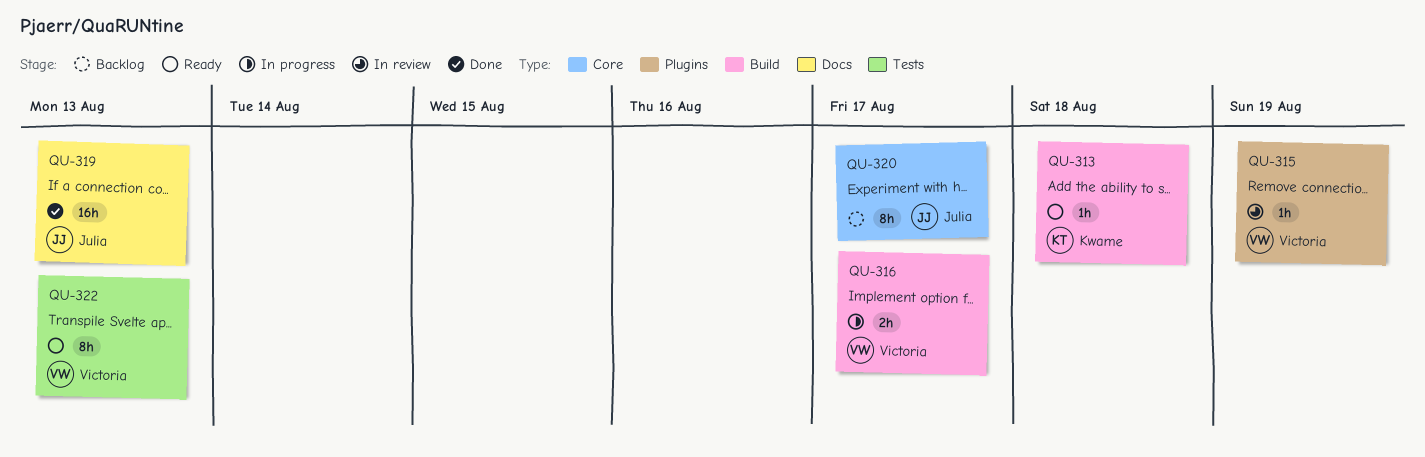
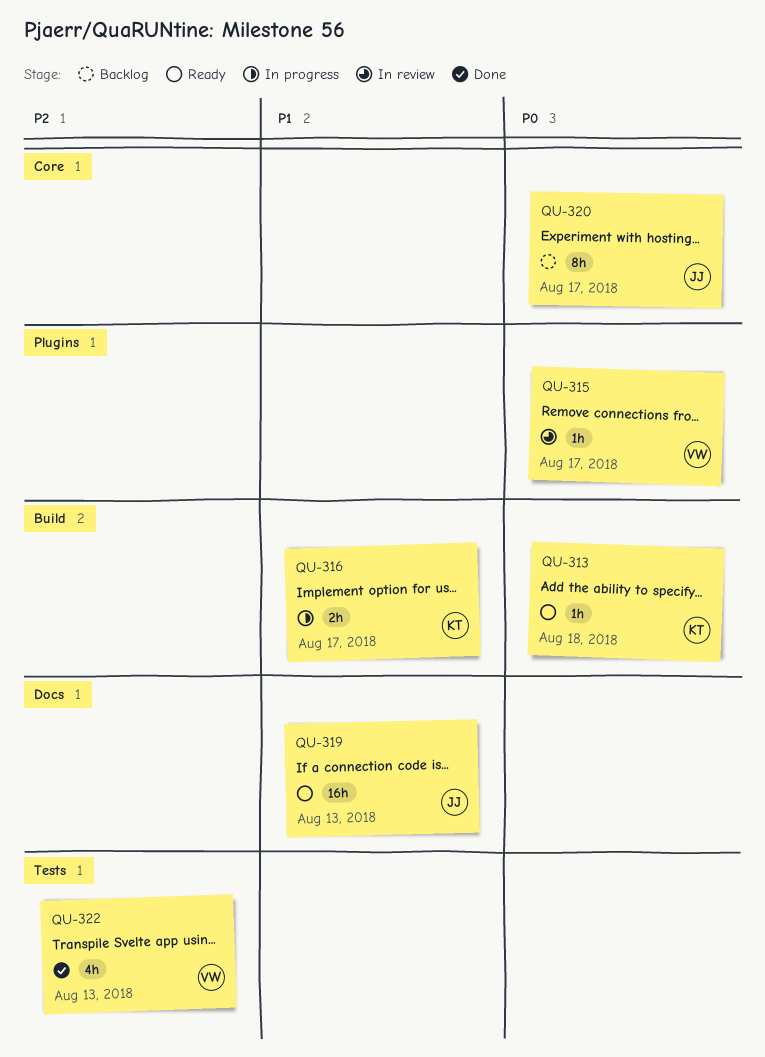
QU-315, due: Aug 19 -> Aug 17
QU-316, owner: Victoria -> Kwame
QU-319, status: Done -> Ready
QU-322, status: Ready -> Done
QU-322, estimate: 8h -> 4h

